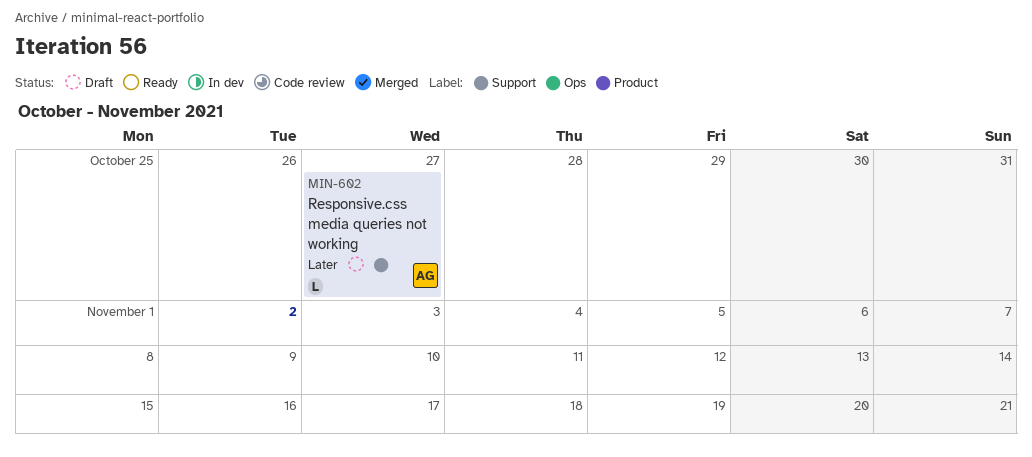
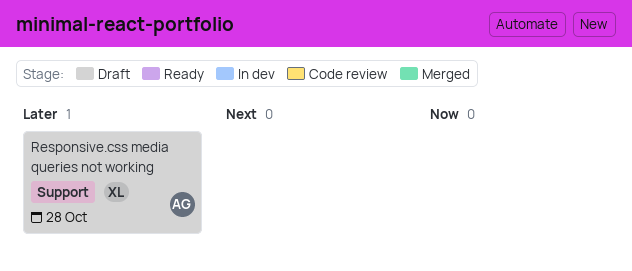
Responsive.css media queries not working, estimate: L -> XL
Responsive.css media queries not working, due: Oct 27 -> Oct 28

